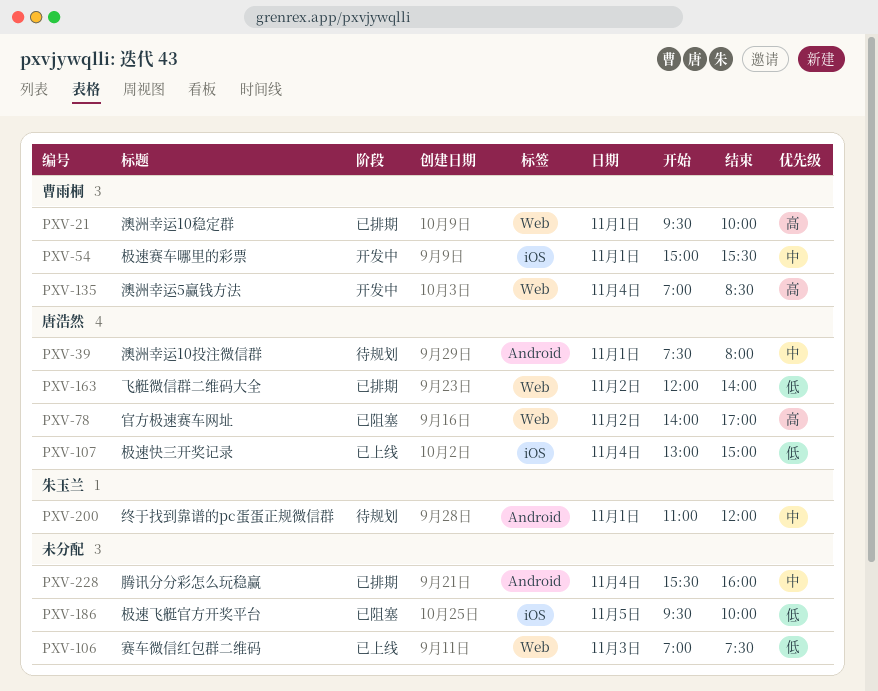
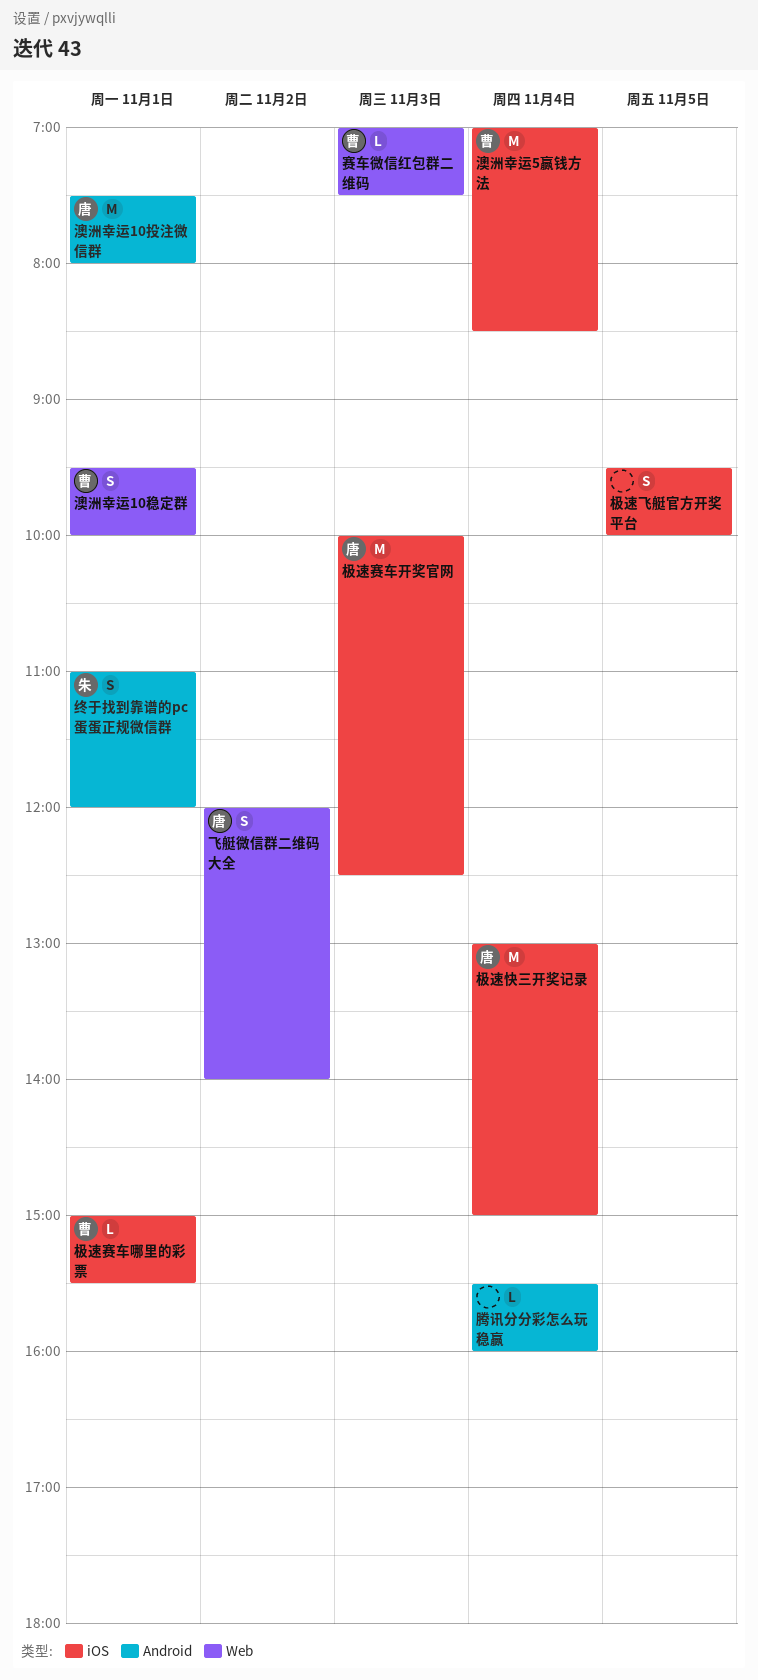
官方极速赛车网址: present -> none
极速赛车开奖官网: none -> present
澳洲幸运5赢钱方法, label: Web -> iOS
赛车微信红包群二维码, owner: none -> 曹雨桐

